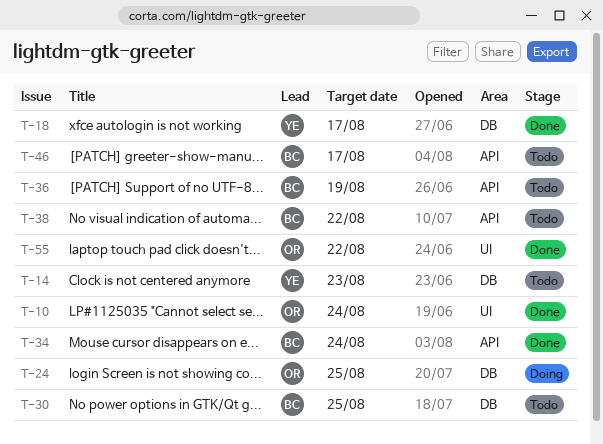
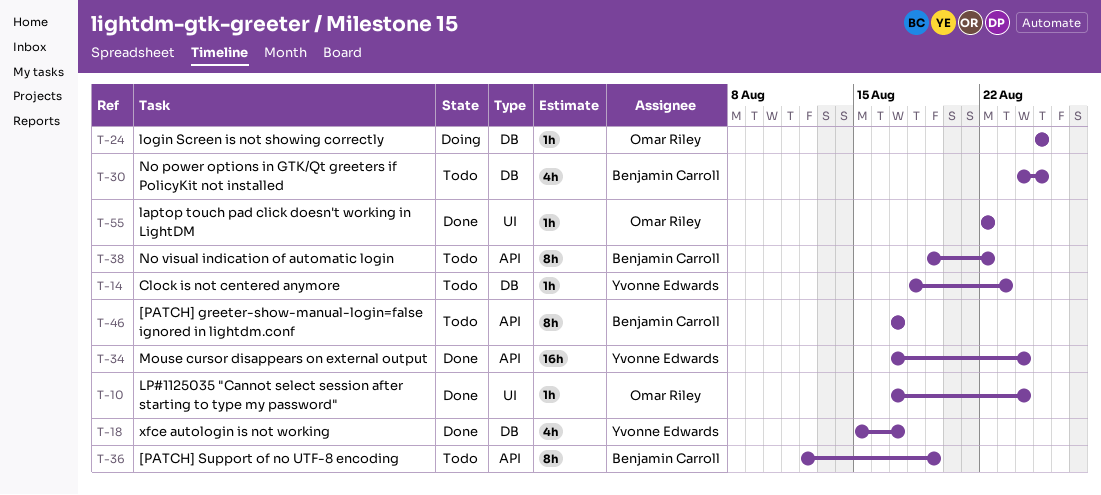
T-34, owner: Benjamin Carroll -> Yvonne Edwards

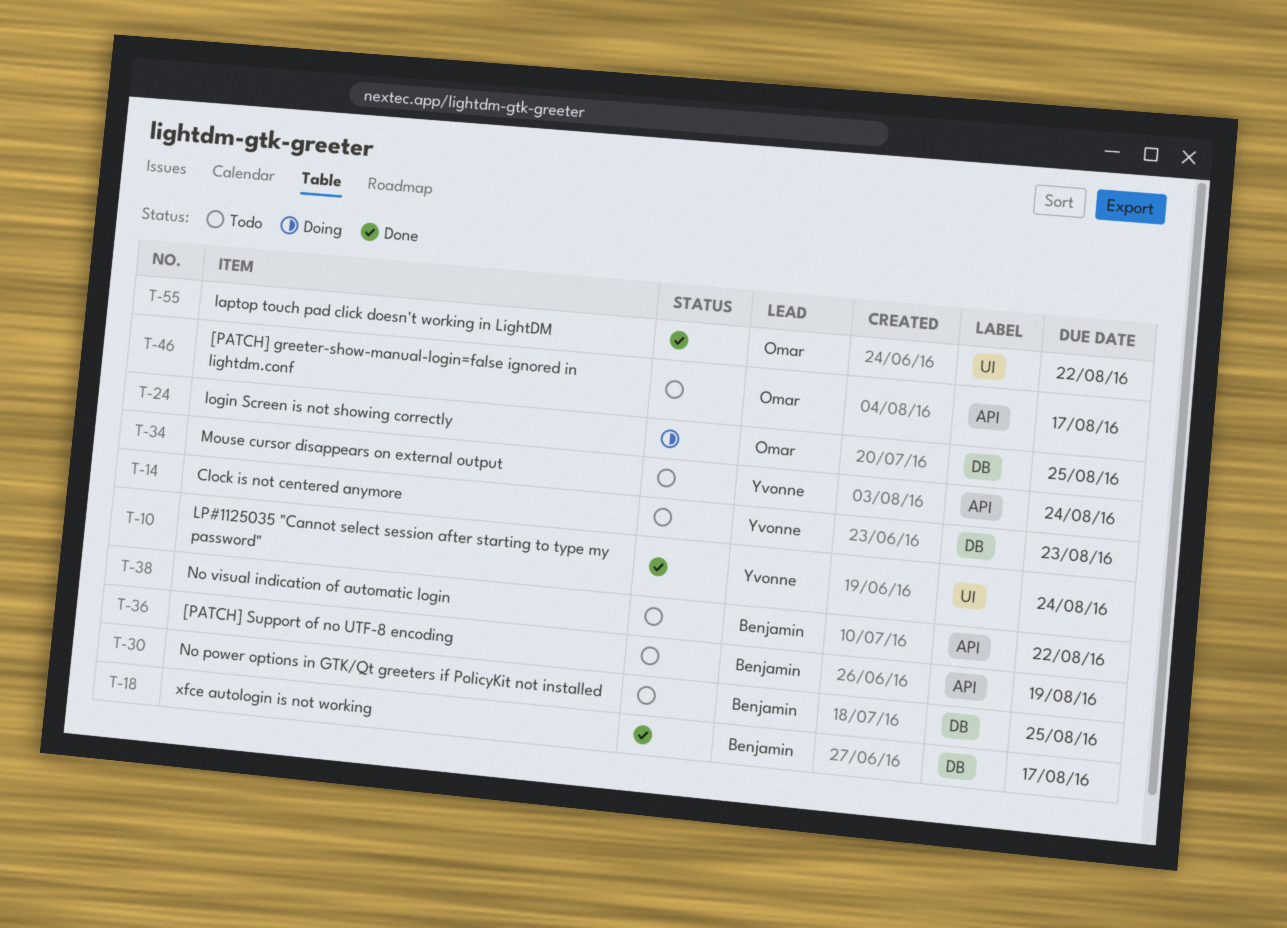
T-10, owner: Omar Riley -> Yvonne Edwards
T-18, owner: Yvonne Edwards -> Benjamin Carroll
T-34, status: Done -> Todo
T-46, owner: Benjamin Carroll -> Omar Riley

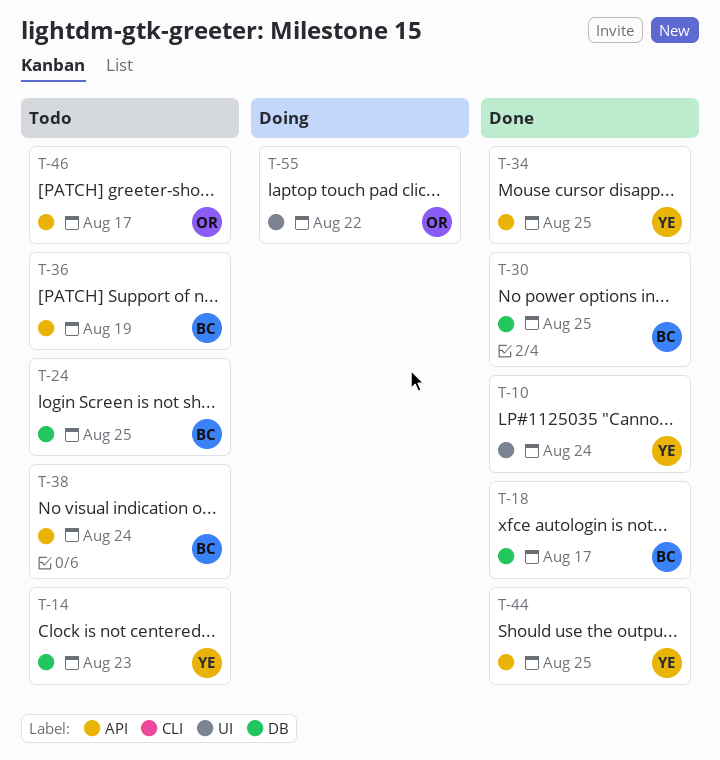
T-24, status: Doing -> Todo
T-24, owner: Omar -> Benjamin
T-30, status: Todo -> Done
T-34, status: Todo -> Done
T-34, due: Aug 24 -> Aug 25
T-38, due: Aug 22 -> Aug 24
T-44: none -> present
T-55, status: Done -> Doing

